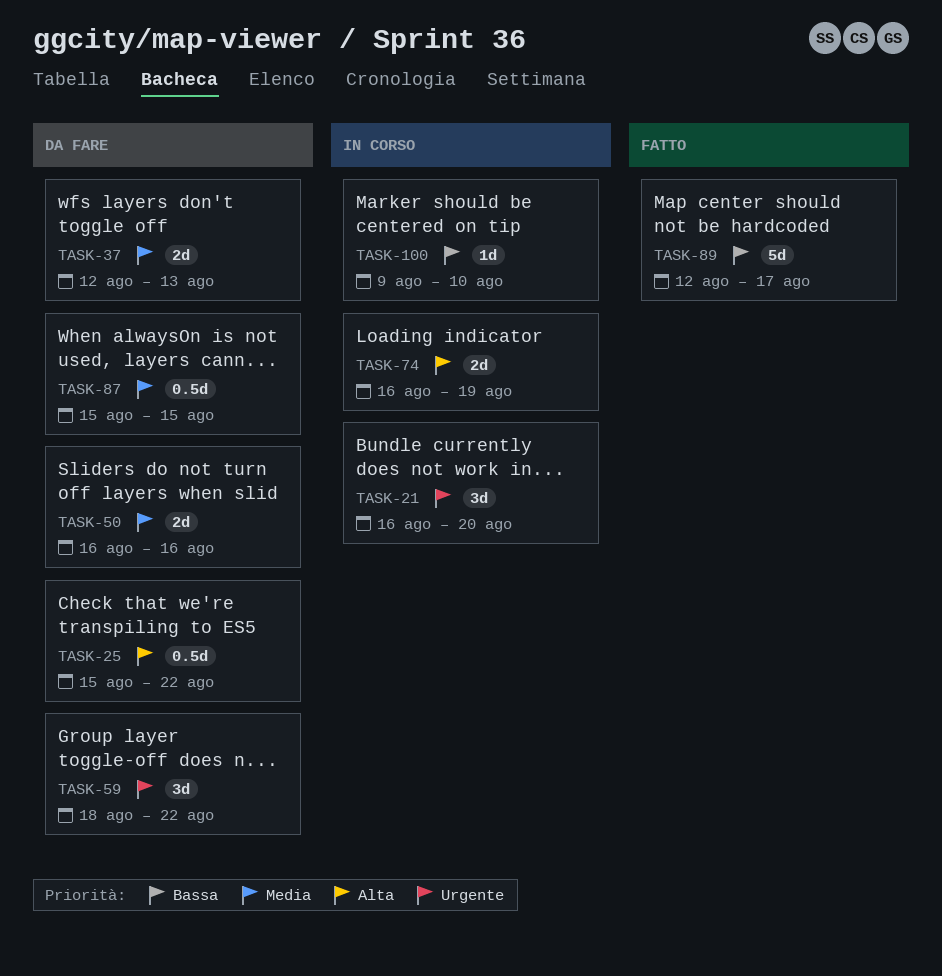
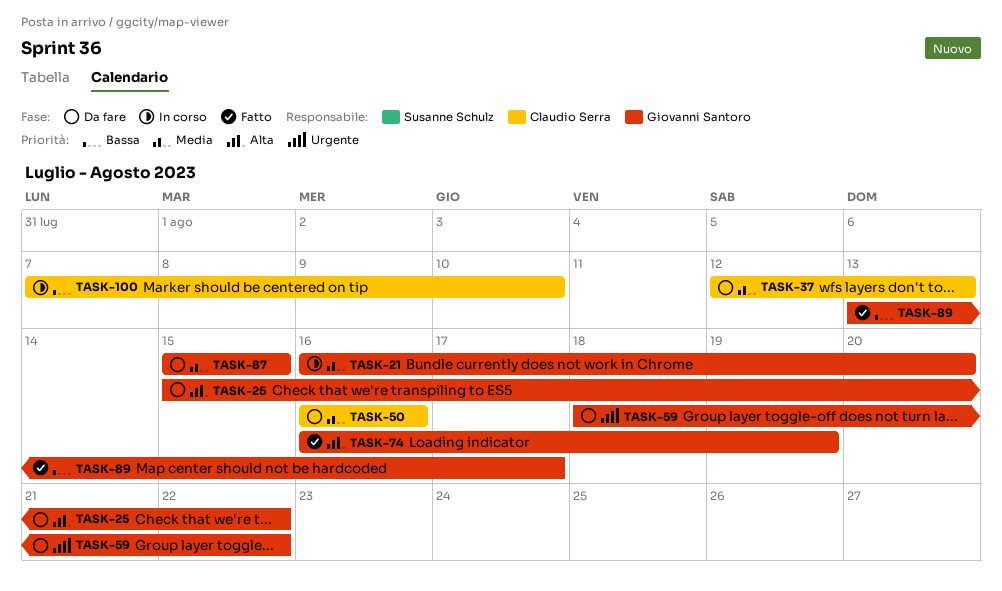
TASK-21, priority: Urgente -> Media
TASK-74, status: In corso -> Fatto
TASK-89, start: Aug 12 -> Aug 13
TASK-100, start: Aug 9 -> Aug 7

